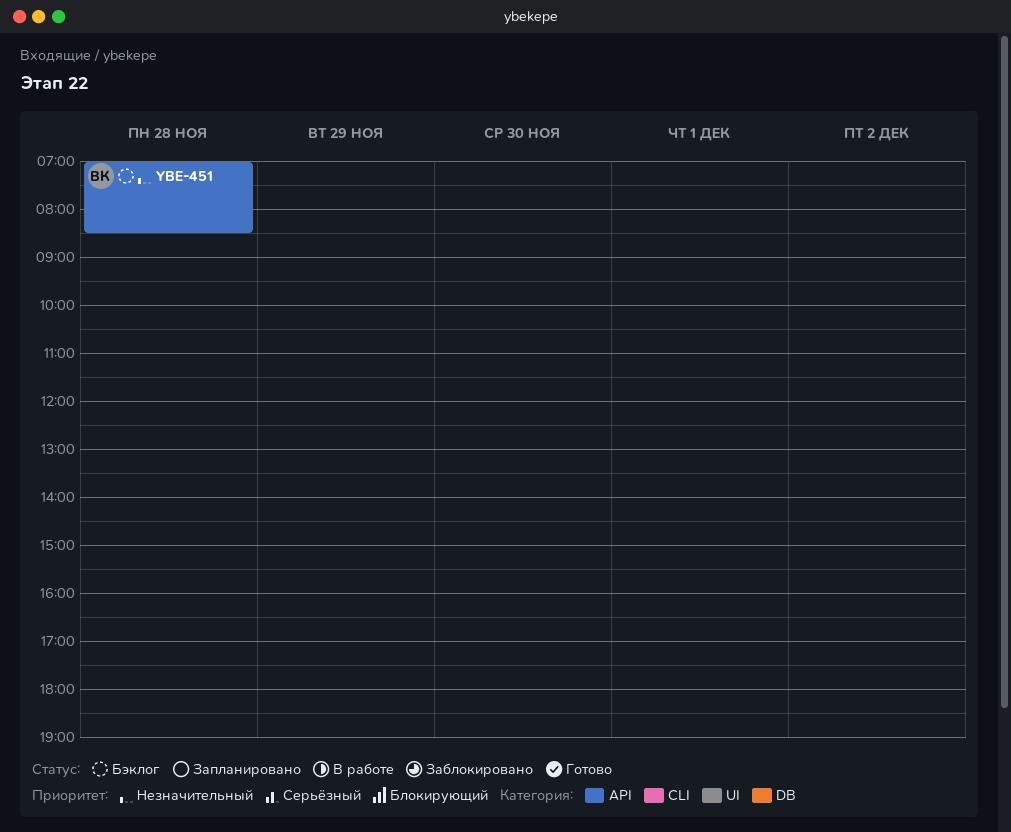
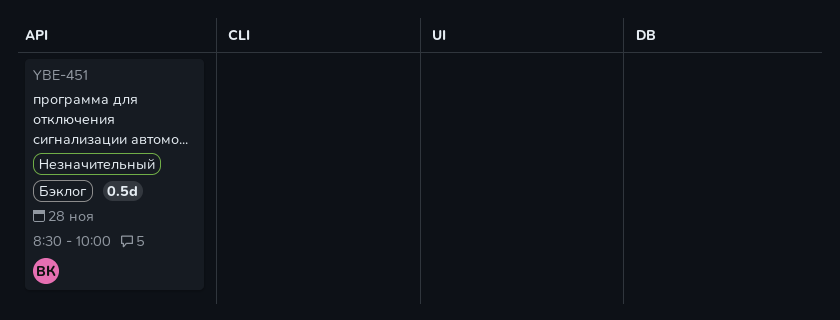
YBE-451, begins: 07:00 -> 08:30
YBE-451, ends: 08:30 -> 10:00

